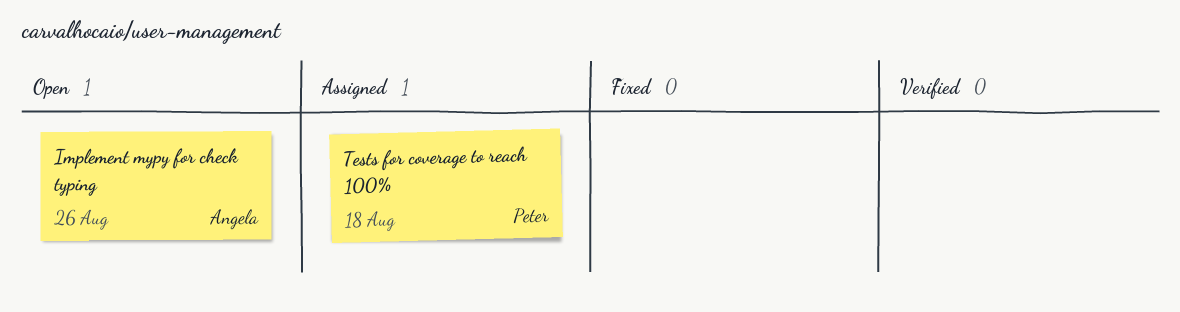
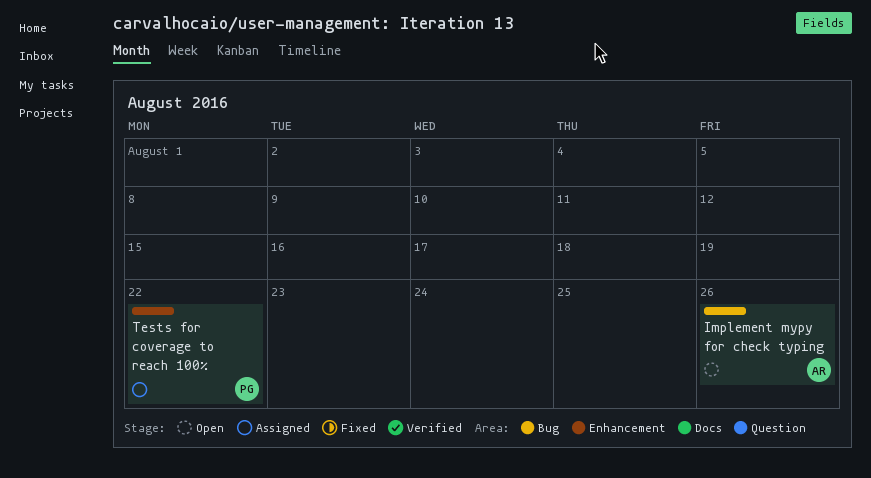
Tests for coverage to reach 100%, due: Aug 18 -> Aug 22

